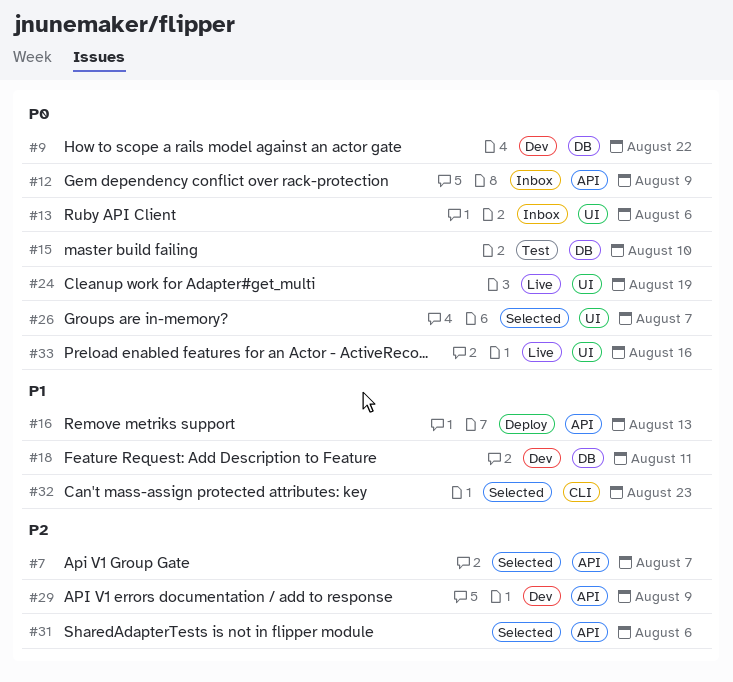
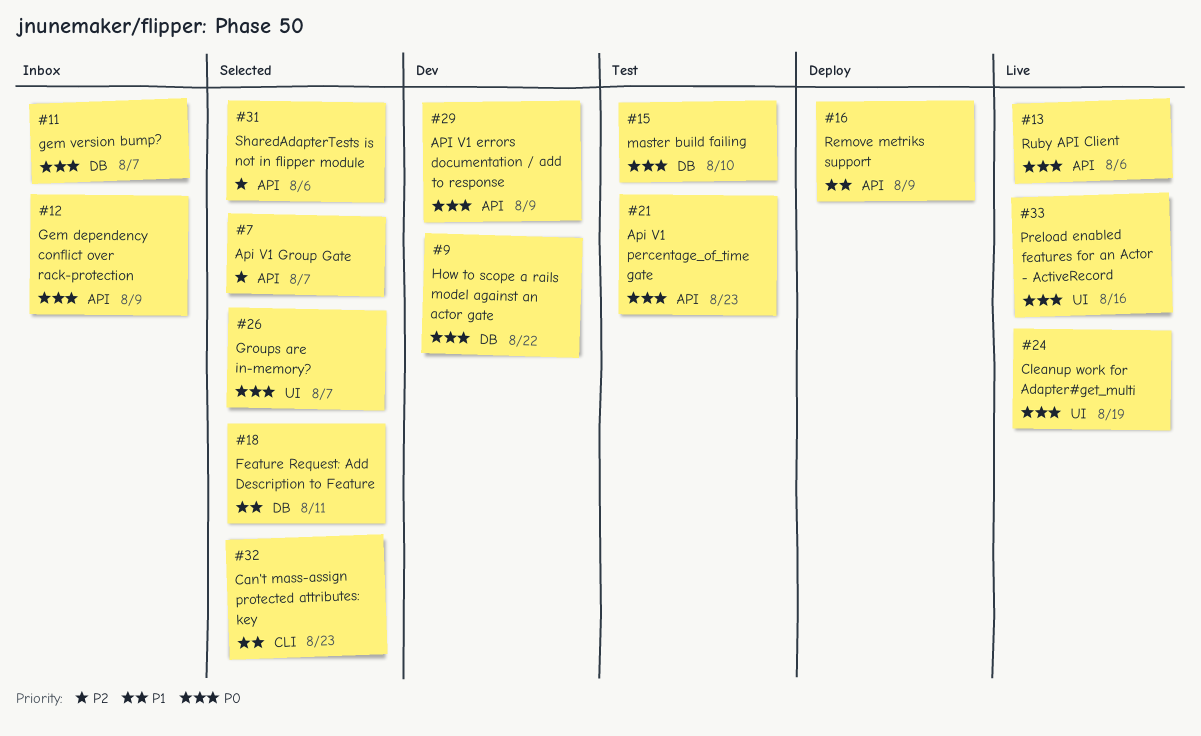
#11: none -> present
#13, status: Inbox -> Live
#13, label: UI -> API
#16, due: Aug 13 -> Aug 9
#18, status: Dev -> Selected
#21: none -> present
#29, priority: P2 -> P0

